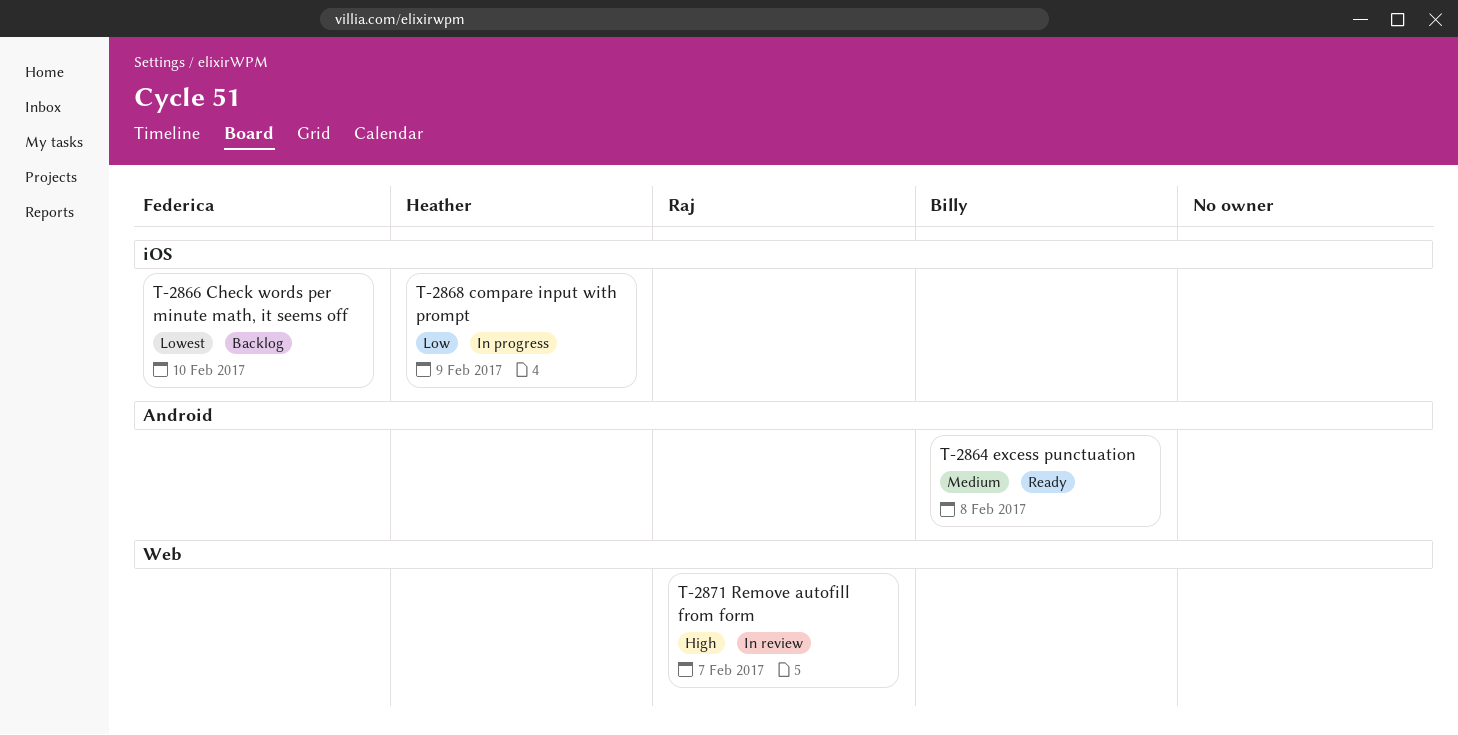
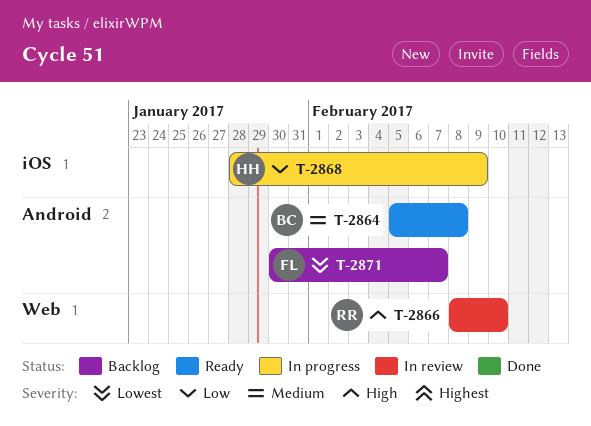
T-2866, status: Backlog -> In review
T-2866, owner: Federica -> Raj
T-2866, priority: Lowest -> High
T-2866, label: iOS -> Web
T-2871, status: In review -> Backlog
T-2871, owner: Raj -> Federica
T-2871, priority: High -> Lowest
T-2871, label: Web -> Android

